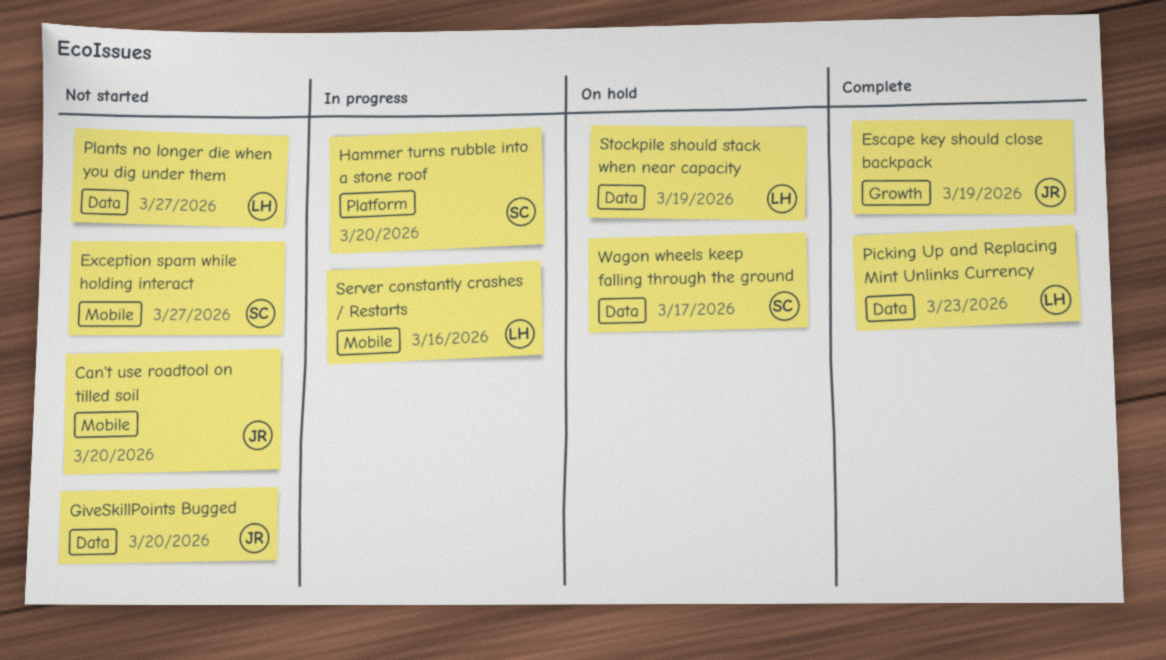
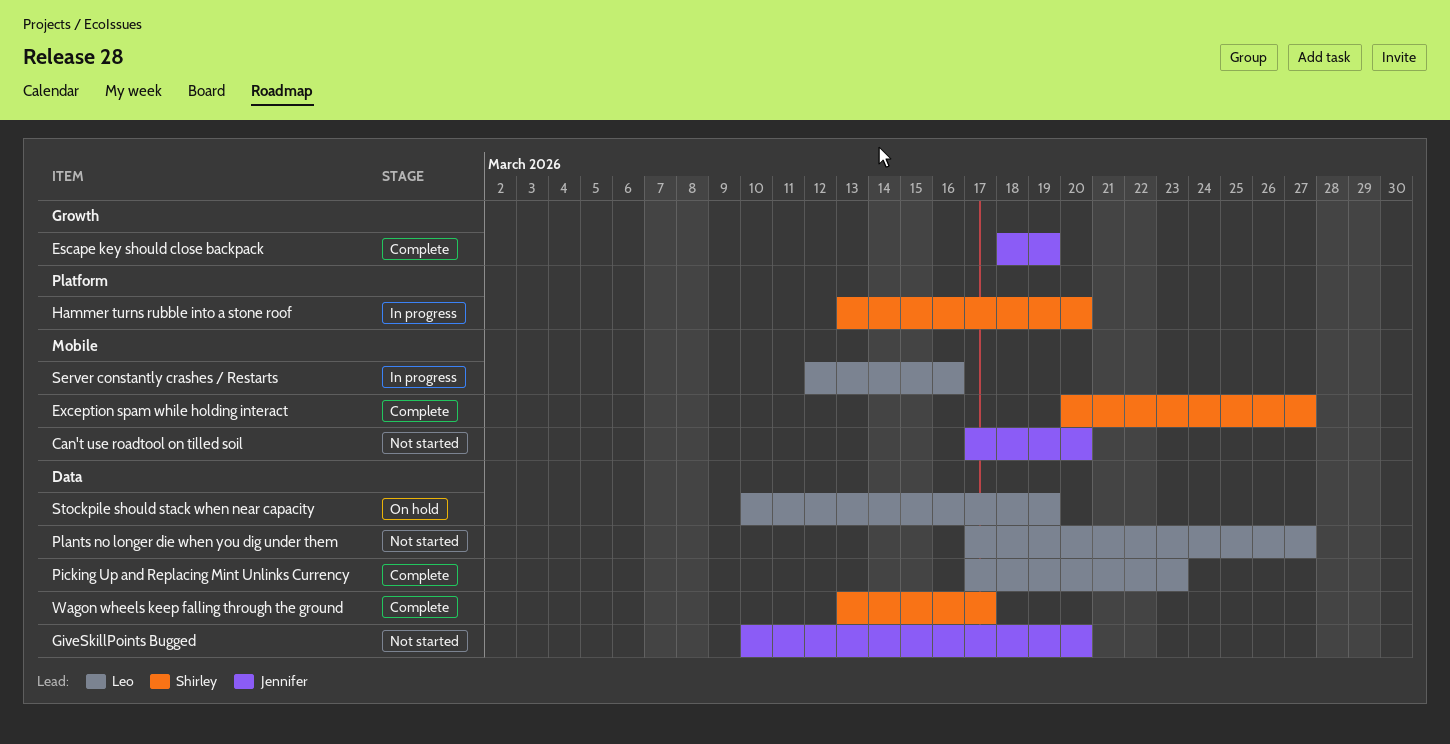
Exception spam while holding interact, status: Not started -> Complete
Wagon wheels keep falling through the ground, status: On hold -> Complete

